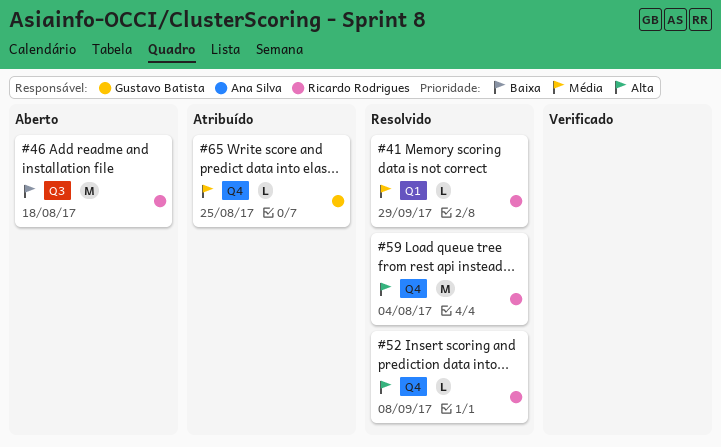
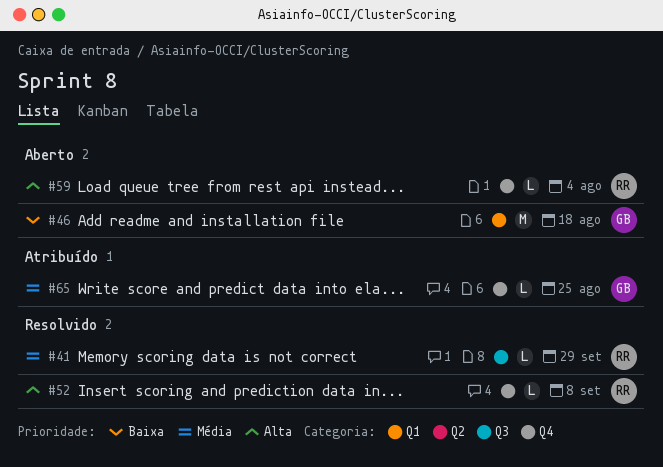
#41, label: Q1 -> Q3
#46, owner: Ricardo Rodrigues -> Gustavo Batista
#46, label: Q3 -> Q1
#59, status: Resolvido -> Aberto
#59, estimate: M -> L

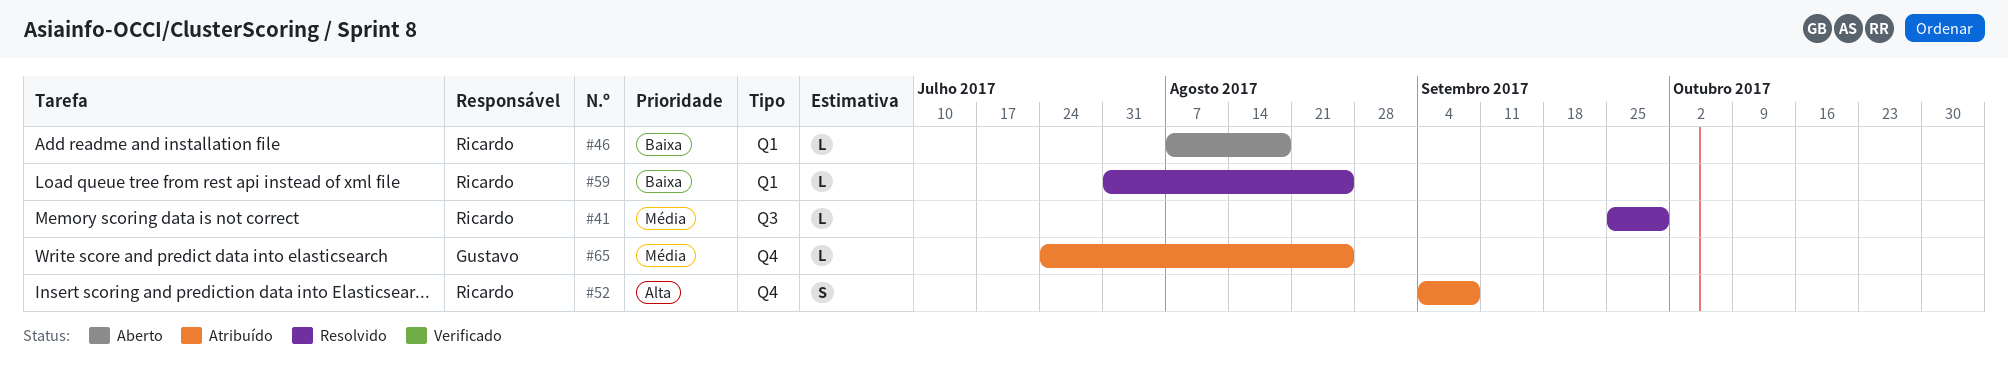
#46, owner: Gustavo -> Ricardo
#46, estimate: M -> L
#52, status: Resolvido -> Atribuído
#52, estimate: L -> S
#59, status: Aberto -> Resolvido
#59, priority: Alta -> Baixa
#59, label: Q4 -> Q1
#59, due: Aug 4 -> Aug 25

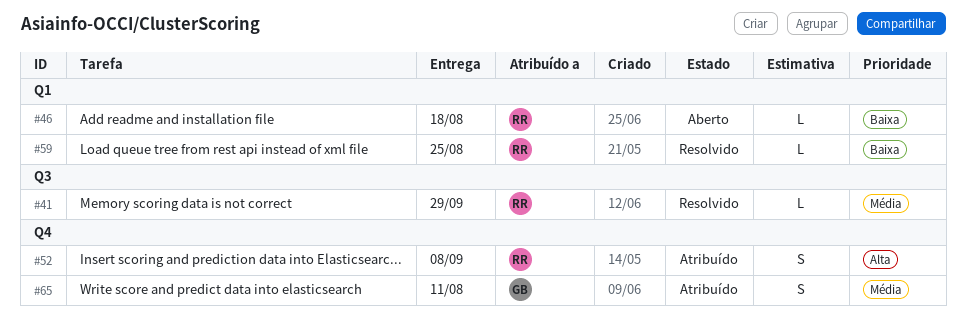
#65, estimate: L -> S
#65, due: Aug 25 -> Aug 11

